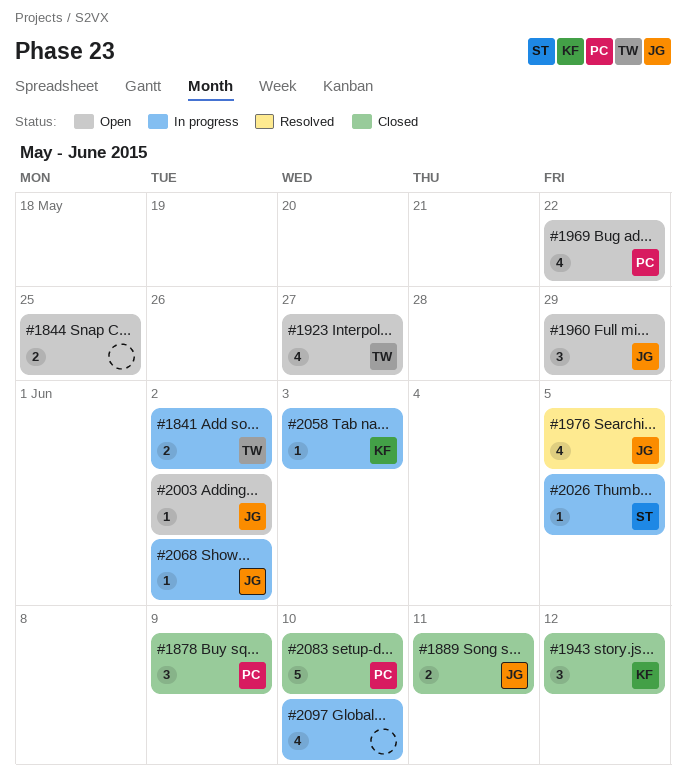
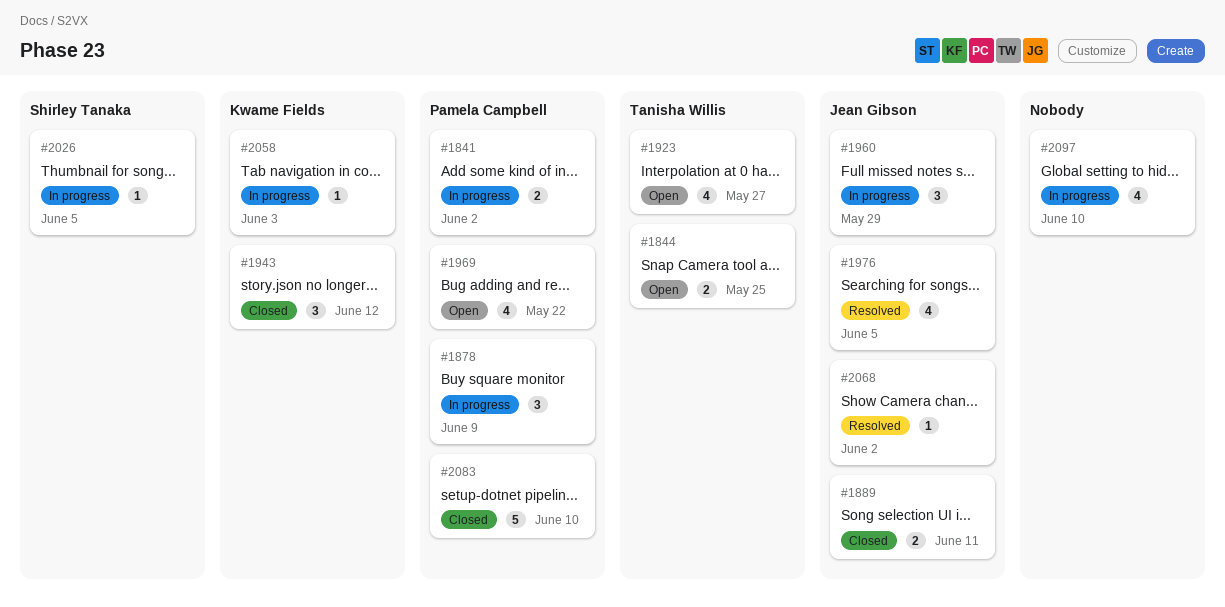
#1841, owner: Tanisha Willis -> Pamela Campbell
#1844, owner: none -> Tanisha Willis
#1878, status: Closed -> In progress
#1960, status: Open -> In progress
#2003: present -> none
#2068, status: In progress -> Resolved

